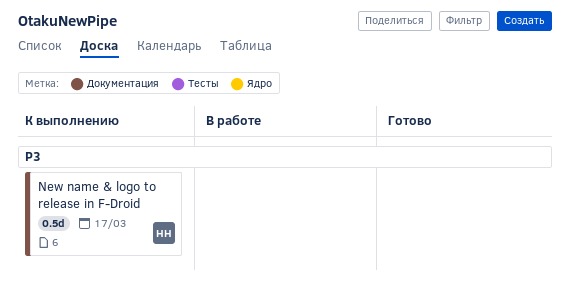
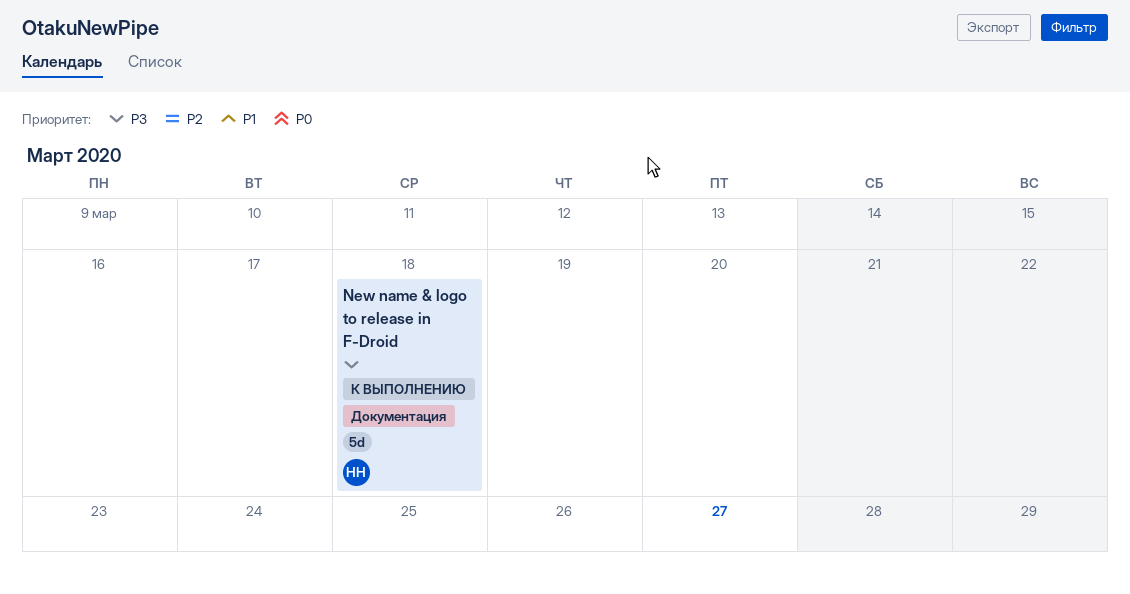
New name & logo to release in F-Droid, estimate: 0.5d -> 5d
New name & logo to release in F-Droid, due: Mar 17 -> Mar 18

